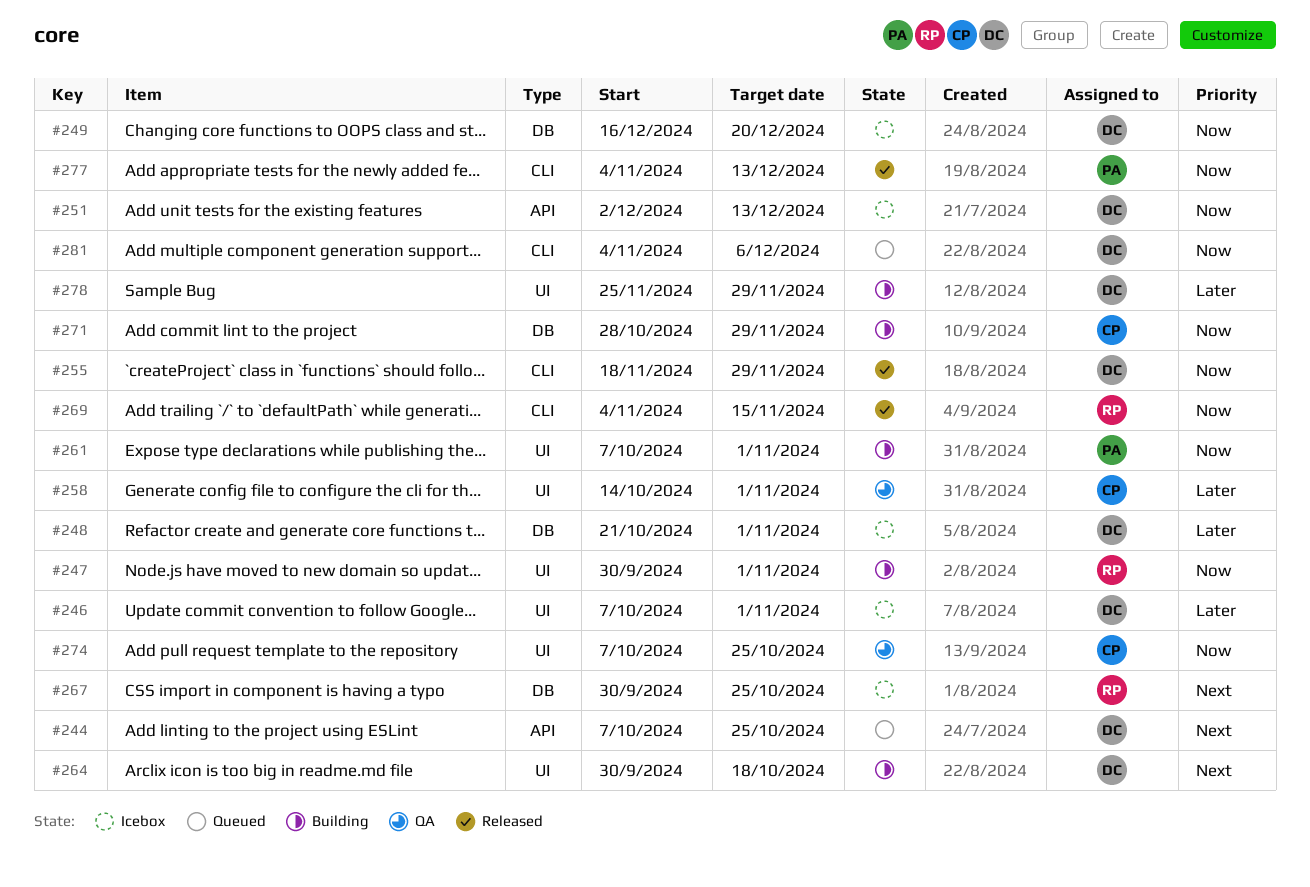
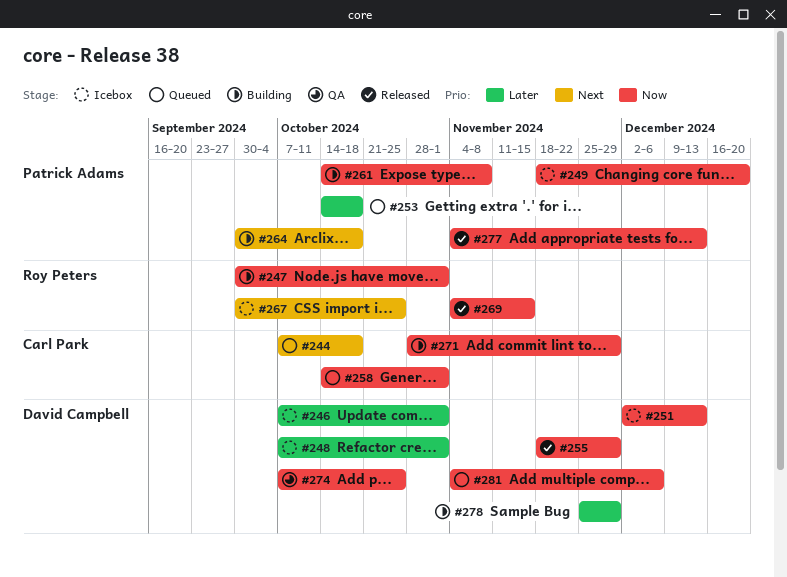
#244, owner: David Campbell -> Carl Park
#244, due: Oct 25 -> Oct 18
#248, start: Oct 21 -> Oct 7
#249, owner: David Campbell -> Patrick Adams
#249, start: Dec 16 -> Nov 18
#253: none -> present
#258, status: QA -> Queued
#258, priority: Later -> Now
#261, start: Oct 7 -> Oct 14
#261, due: Nov 1 -> Nov 8
#264, owner: David Campbell -> Patrick Adams
#274, owner: Carl Park -> David Campbell

